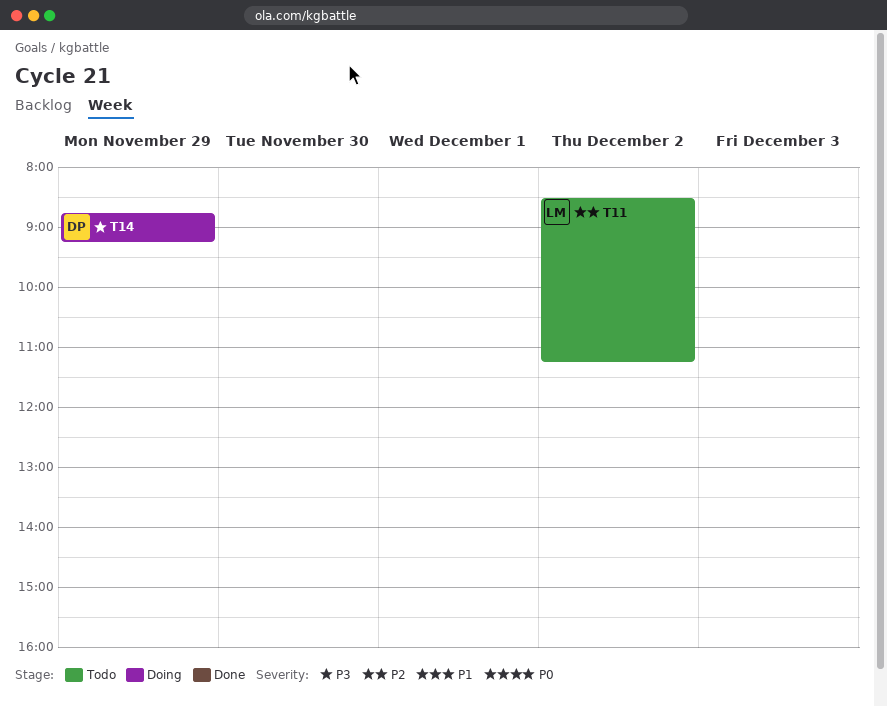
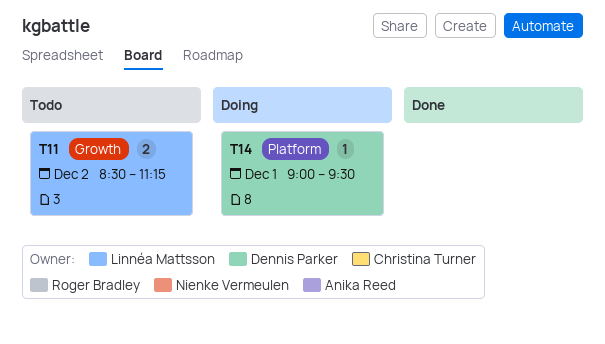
T14, day: Nov 29 -> Dec 1
T14, begins: 08:45 -> 09:00
T14, ends: 09:15 -> 09:30

